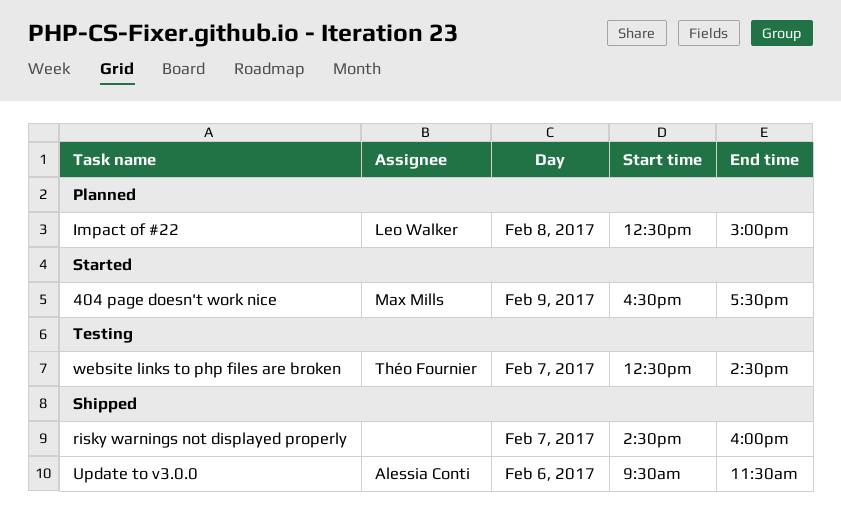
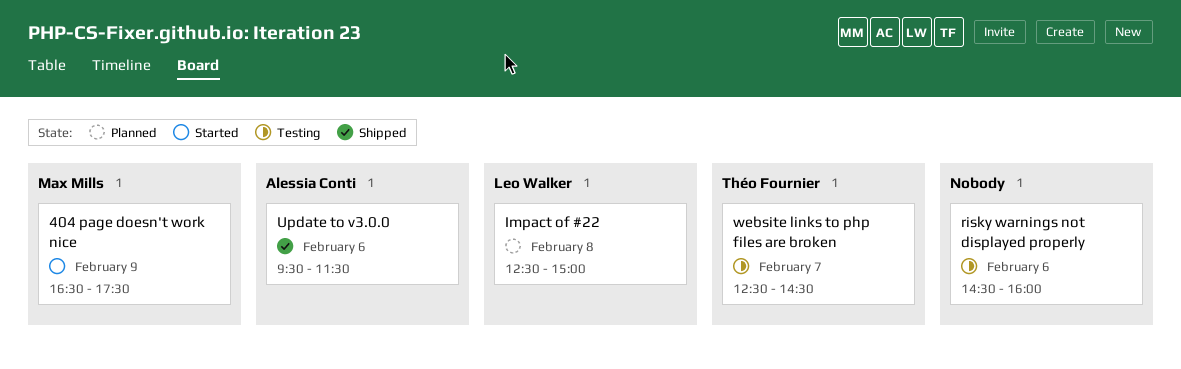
risky warnings not displayed properly, status: Shipped -> Testing
risky warnings not displayed properly, day: Feb 7 -> Feb 6

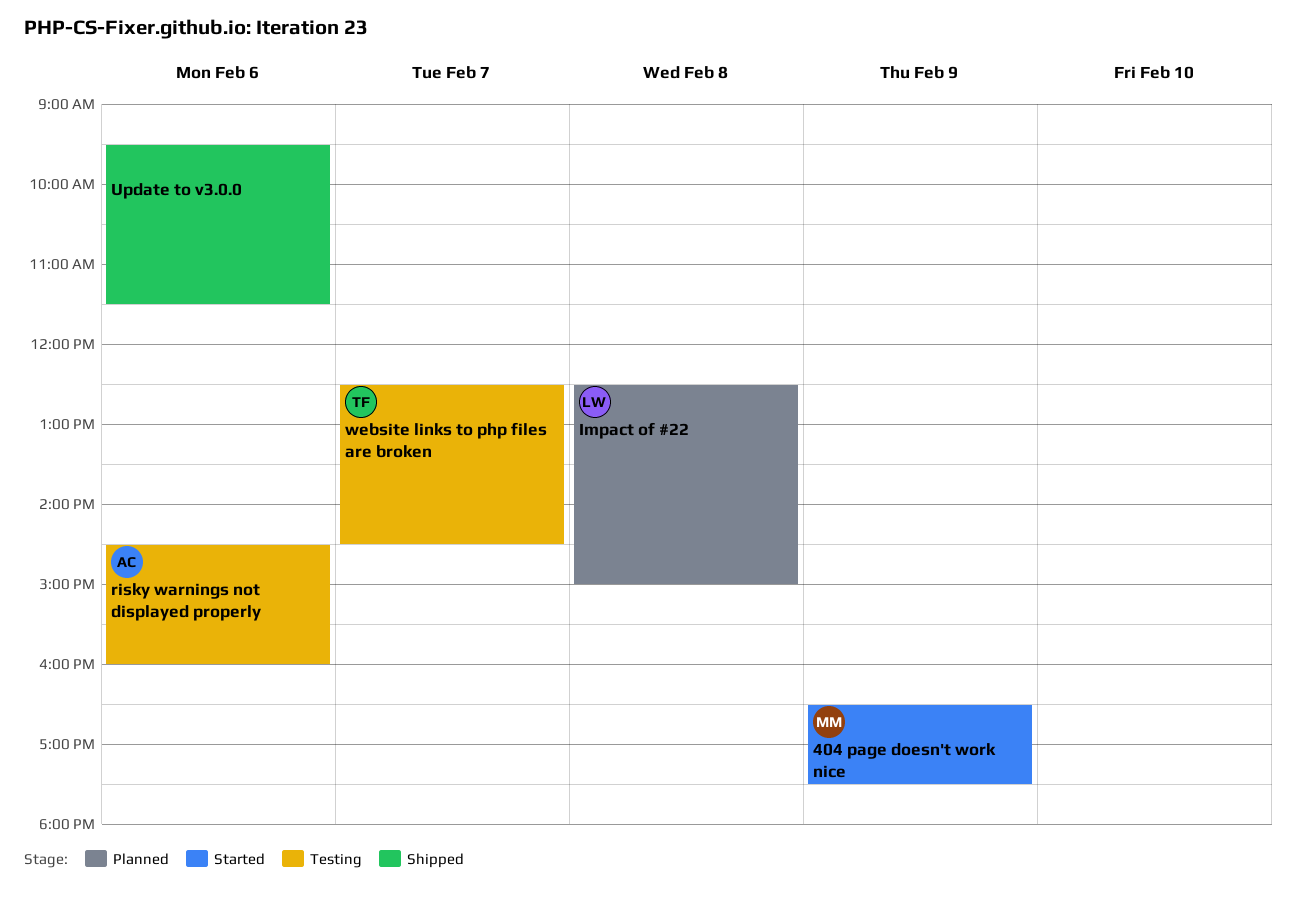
risky warnings not displayed properly, owner: none -> Alessia Conti
Update to v3.0.0, owner: Alessia Conti -> none

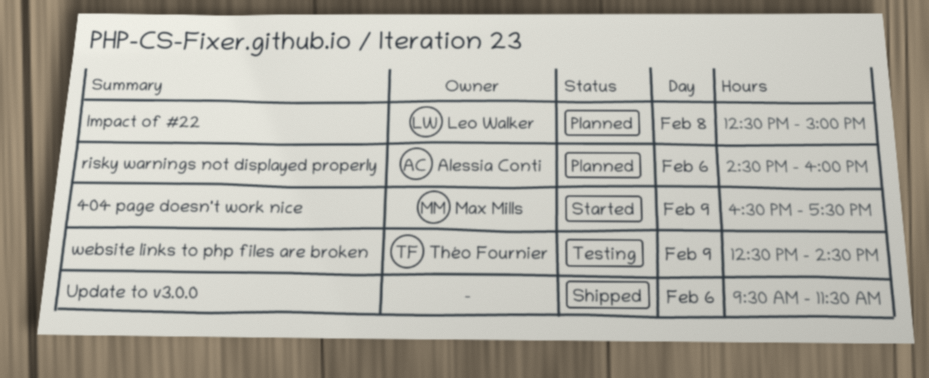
risky warnings not displayed properly, status: Testing -> Planned
website links to php files are broken, day: Feb 7 -> Feb 9

